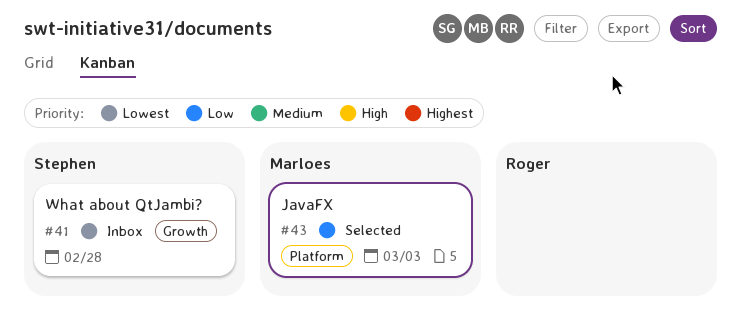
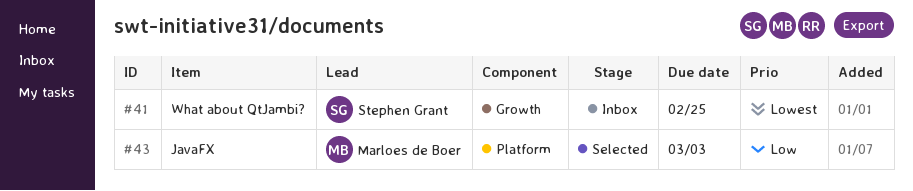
#41, due: Feb 28 -> Feb 25

